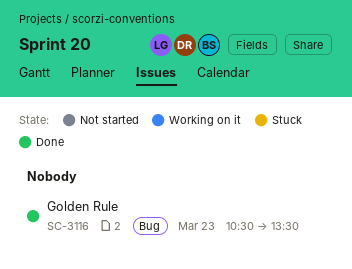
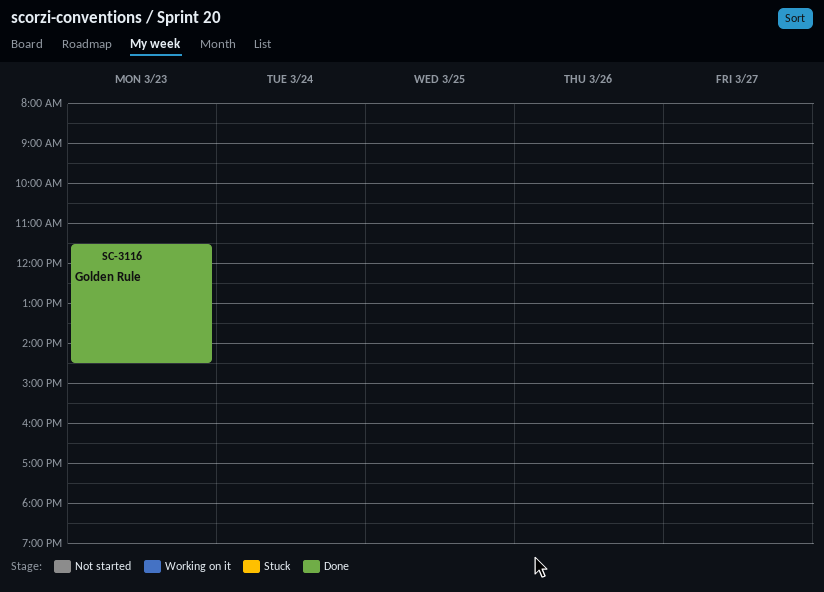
SC-3116, begins: 10:30 -> 11:30
SC-3116, ends: 13:30 -> 14:30

